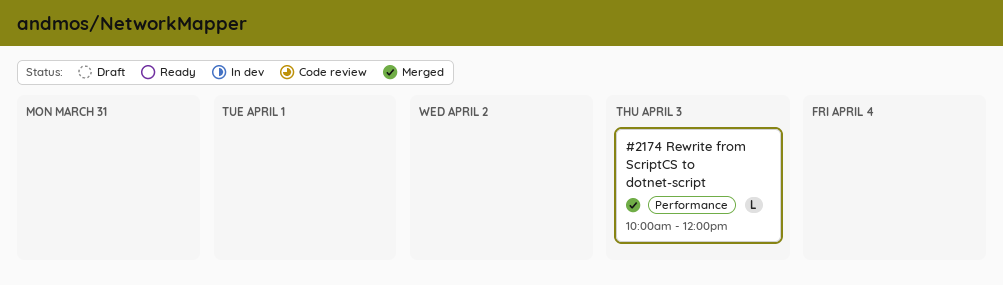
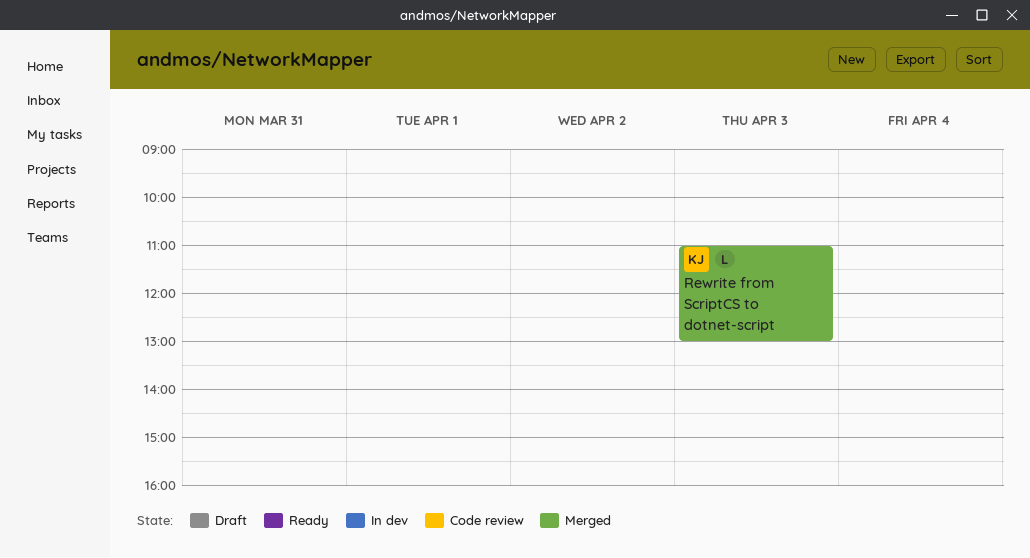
Rewrite from ScriptCS to dotnet-script, begins: 10:00 -> 11:00
Rewrite from ScriptCS to dotnet-script, ends: 12:00 -> 13:00

